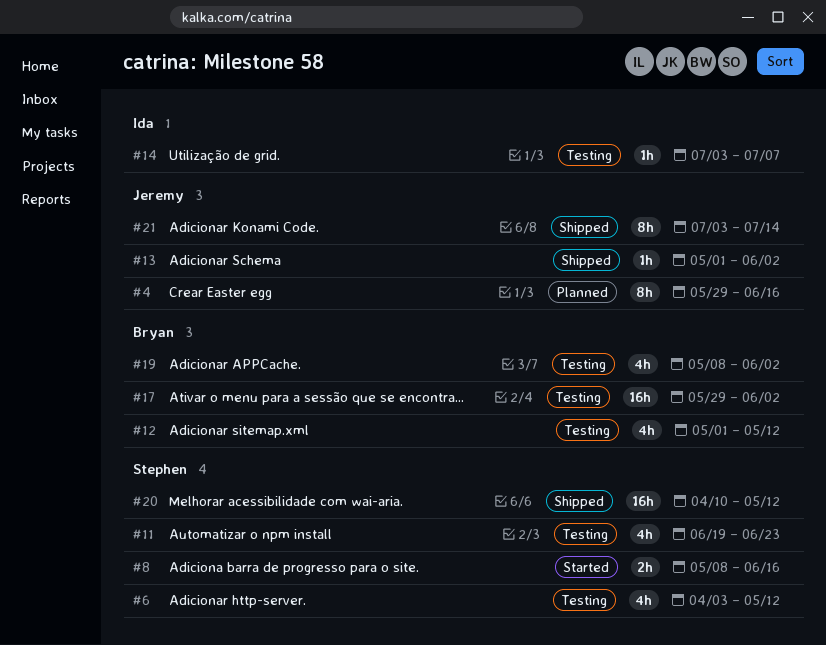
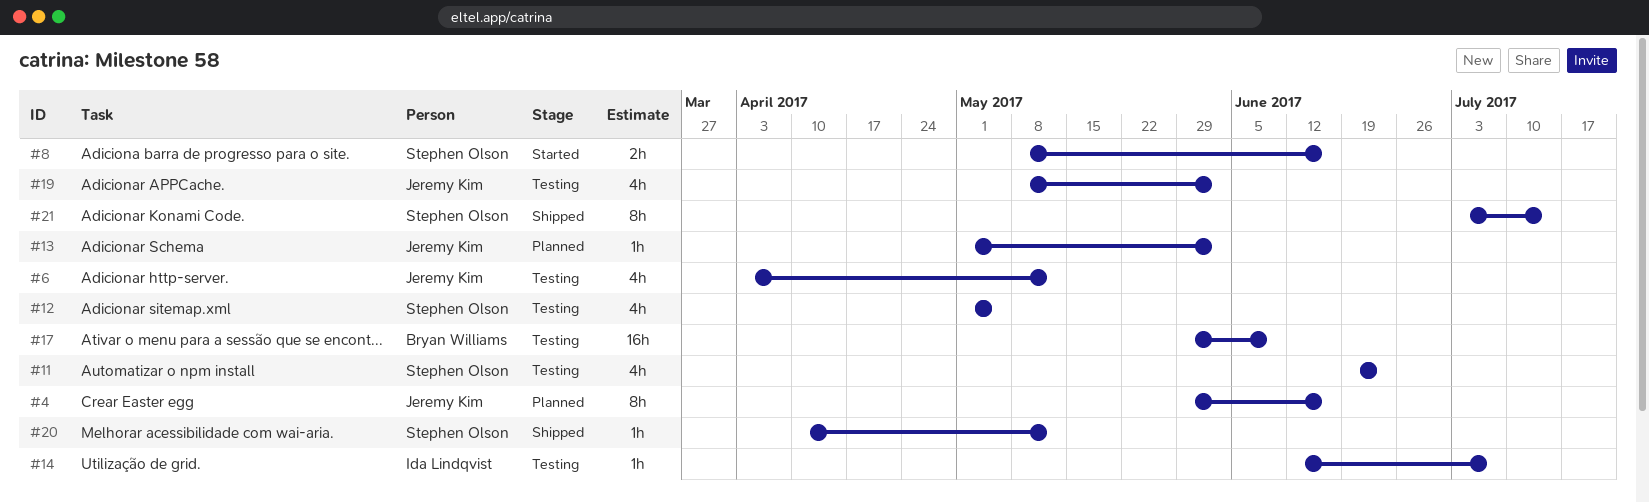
#6, owner: Stephen Olson -> Jeremy Kim
#12, owner: Bryan Williams -> Stephen Olson
#12, due: May 12 -> May 5
#13, status: Shipped -> Planned
#14, start: Jul 3 -> Jun 12
#17, due: Jun 2 -> Jun 9
#19, owner: Bryan Williams -> Jeremy Kim
#20, estimate: 16h -> 1h
#21, owner: Jeremy Kim -> Stephen Olson

